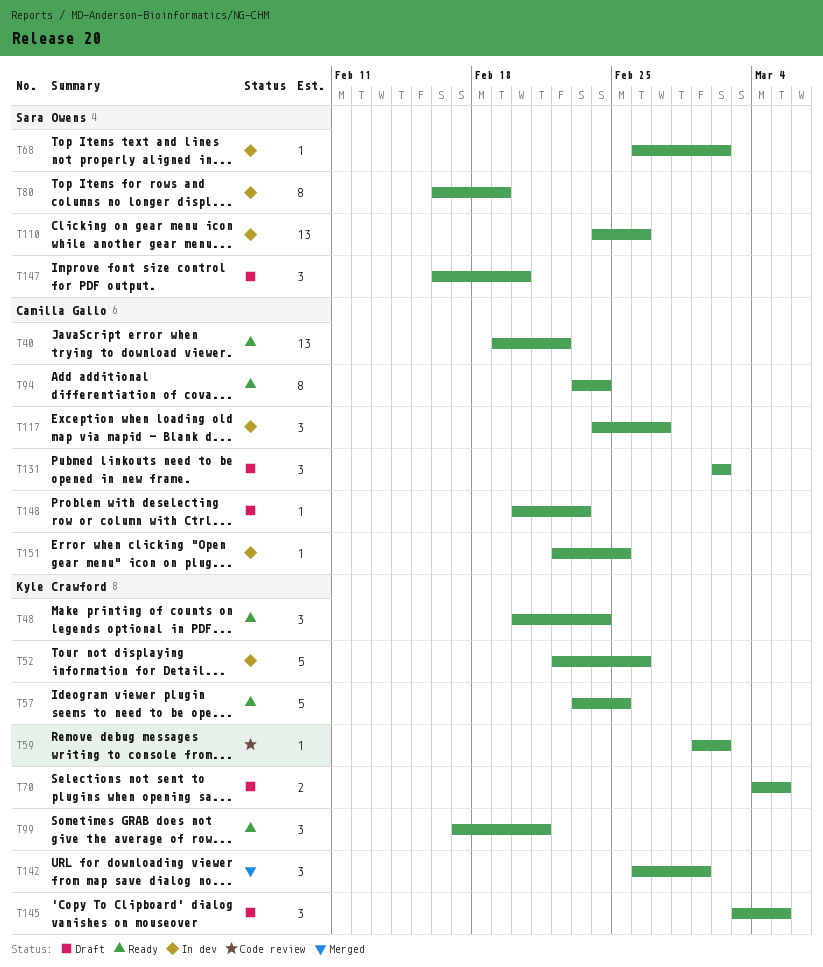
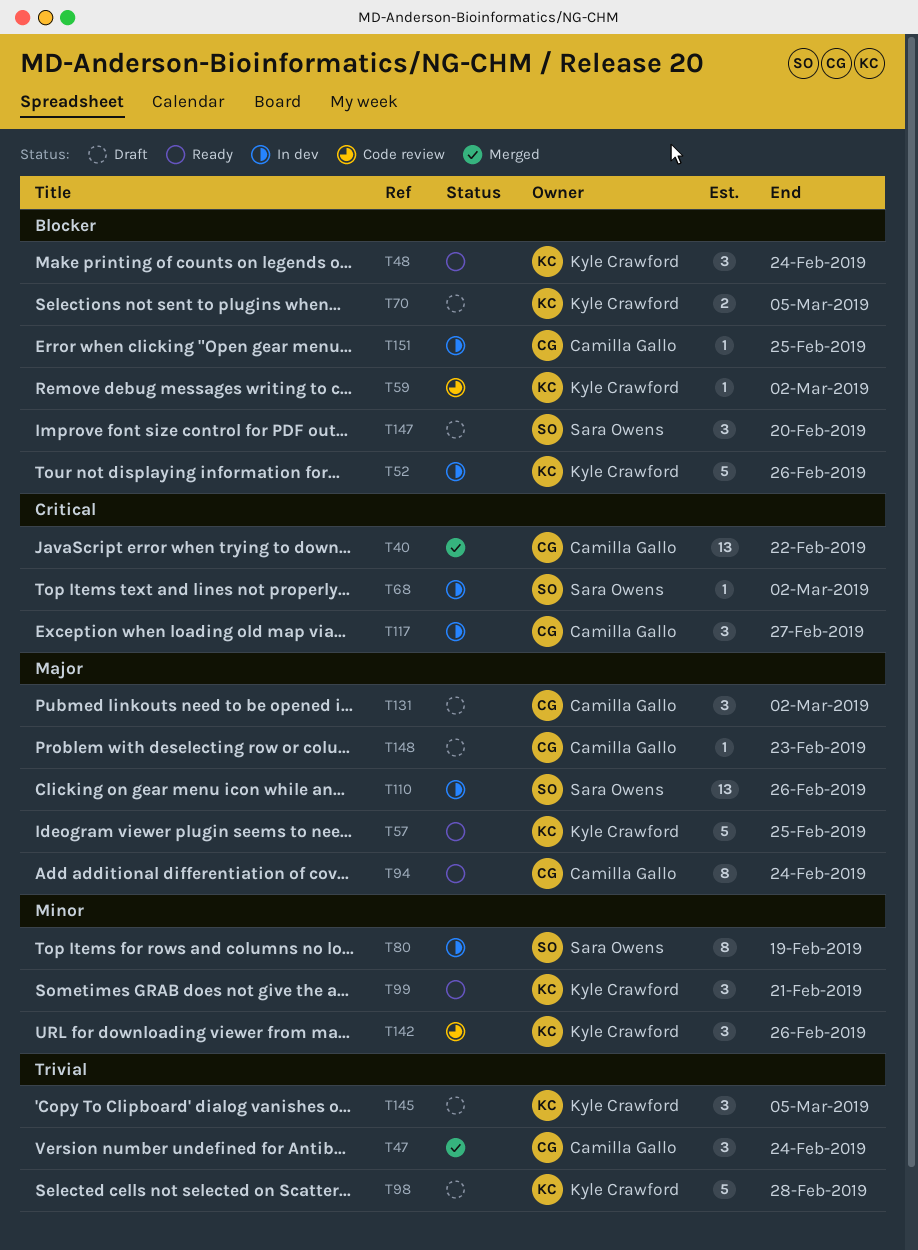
T40, status: Ready -> Merged
T47: none -> present
T98: none -> present
T142, status: Merged -> Code review
T142, due: Mar 1 -> Feb 26

